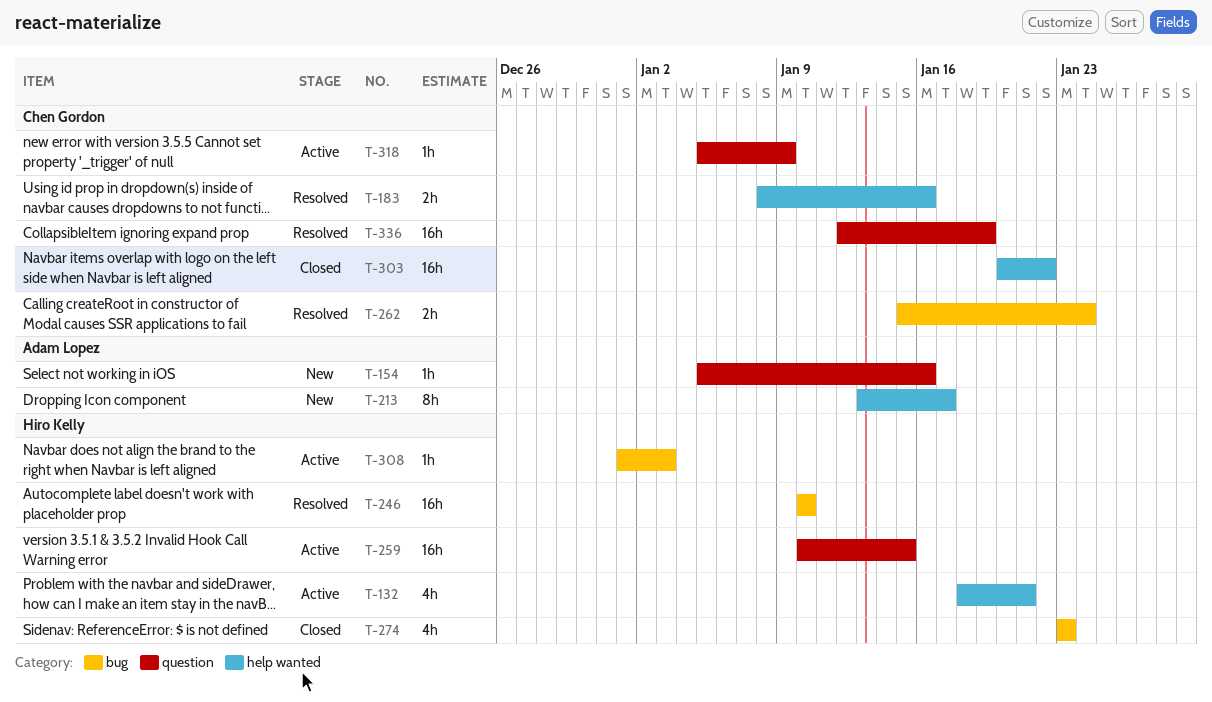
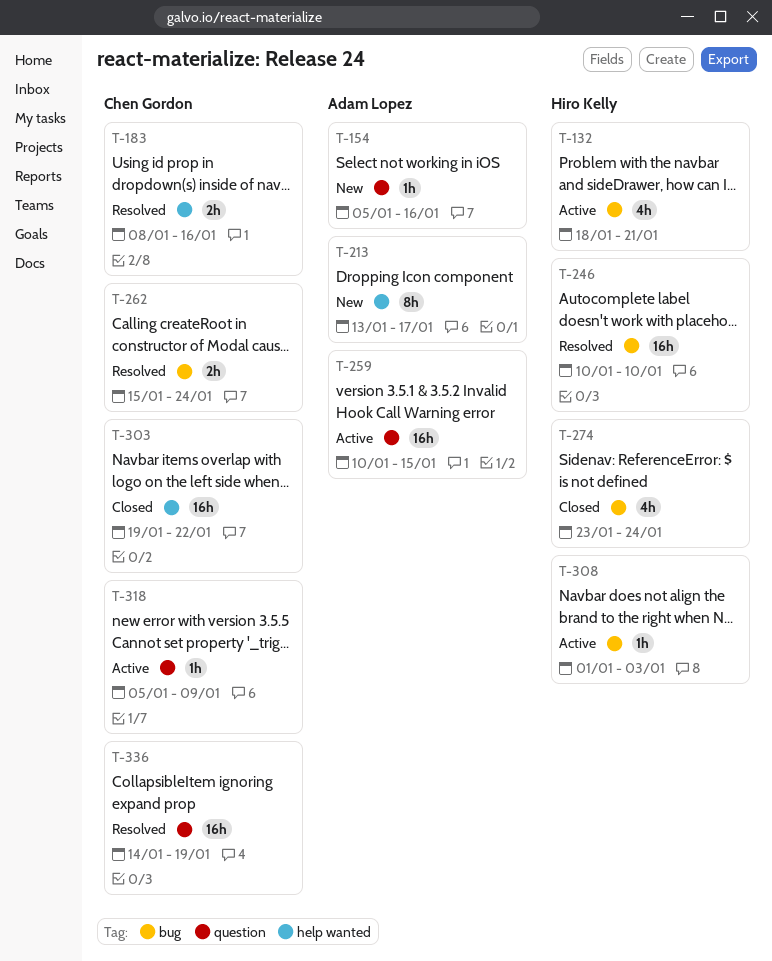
T-132, label: help wanted -> bug
T-259, owner: Hiro Kelly -> Adam Lopez
T-274, due: Jan 23 -> Jan 24
T-303, start: Jan 20 -> Jan 19
T-336, start: Jan 12 -> Jan 14

